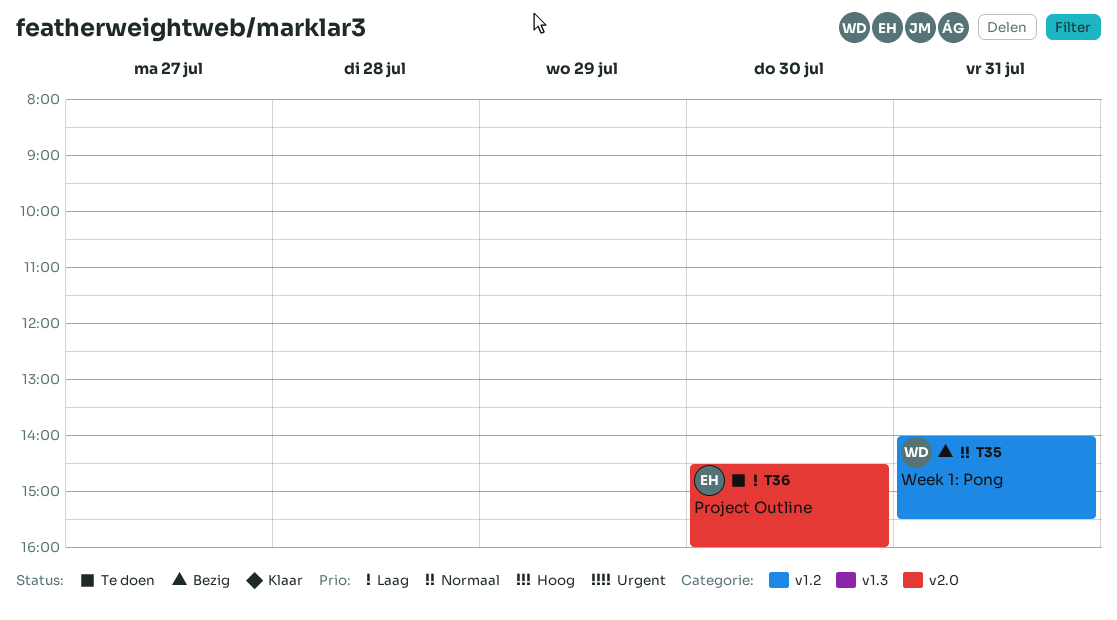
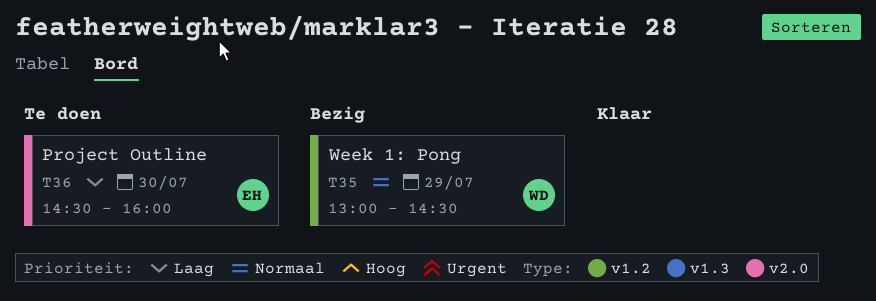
T35, day: Jul 31 -> Jul 29
T35, begins: 14:00 -> 13:00
T35, ends: 15:30 -> 14:30

